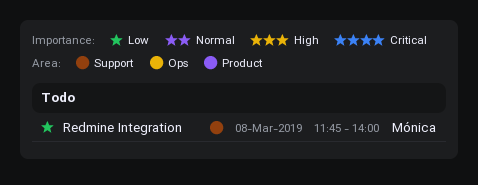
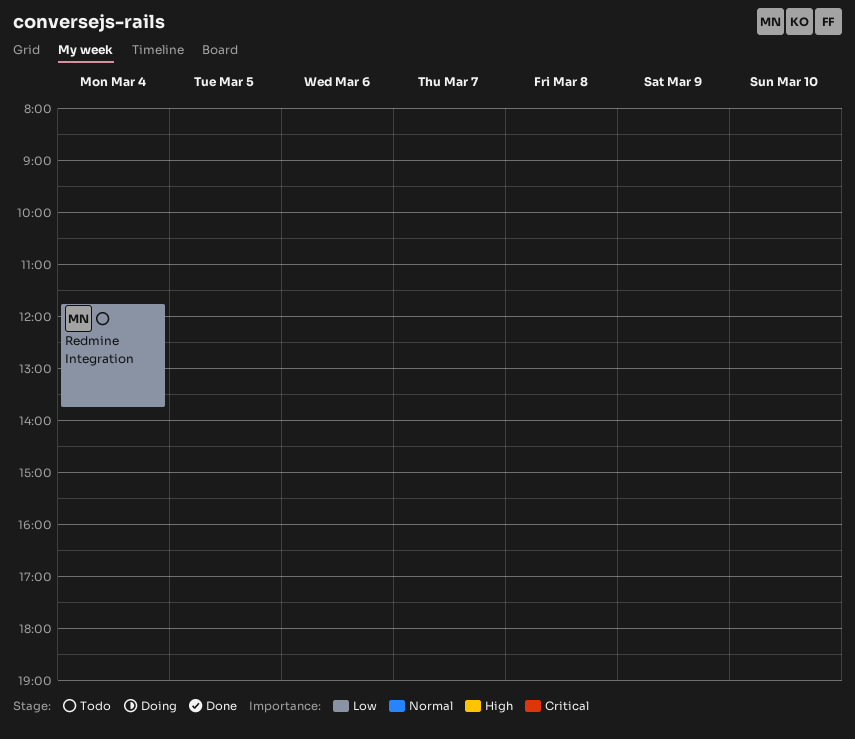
Redmine Integration, day: Mar 8 -> Mar 4
Redmine Integration, ends: 14:00 -> 13:45

